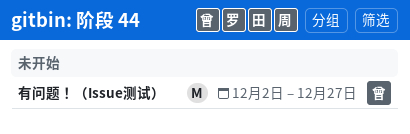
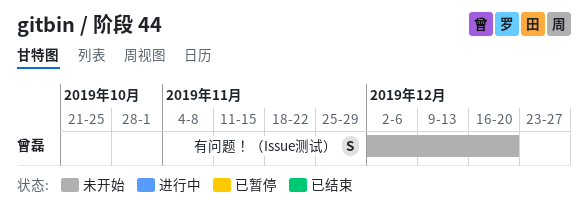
有问题！（Issue测试）, estimate: M -> S
有问题！（Issue测试）, due: Dec 27 -> Dec 20

